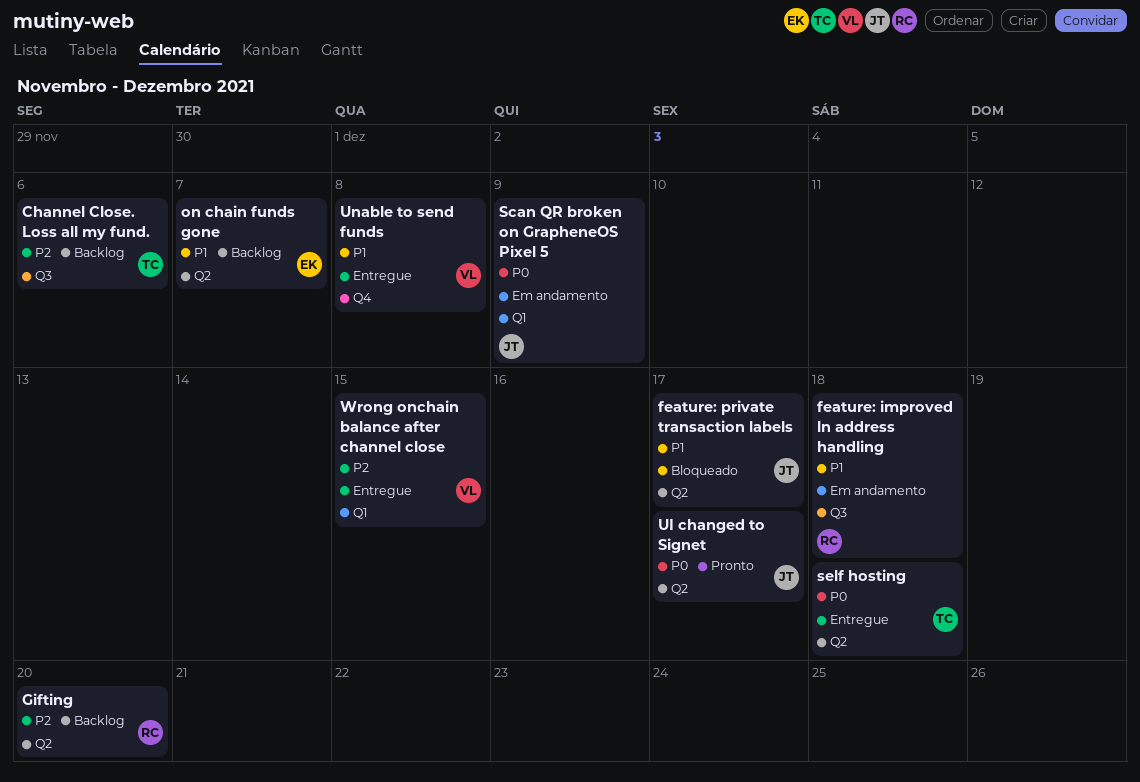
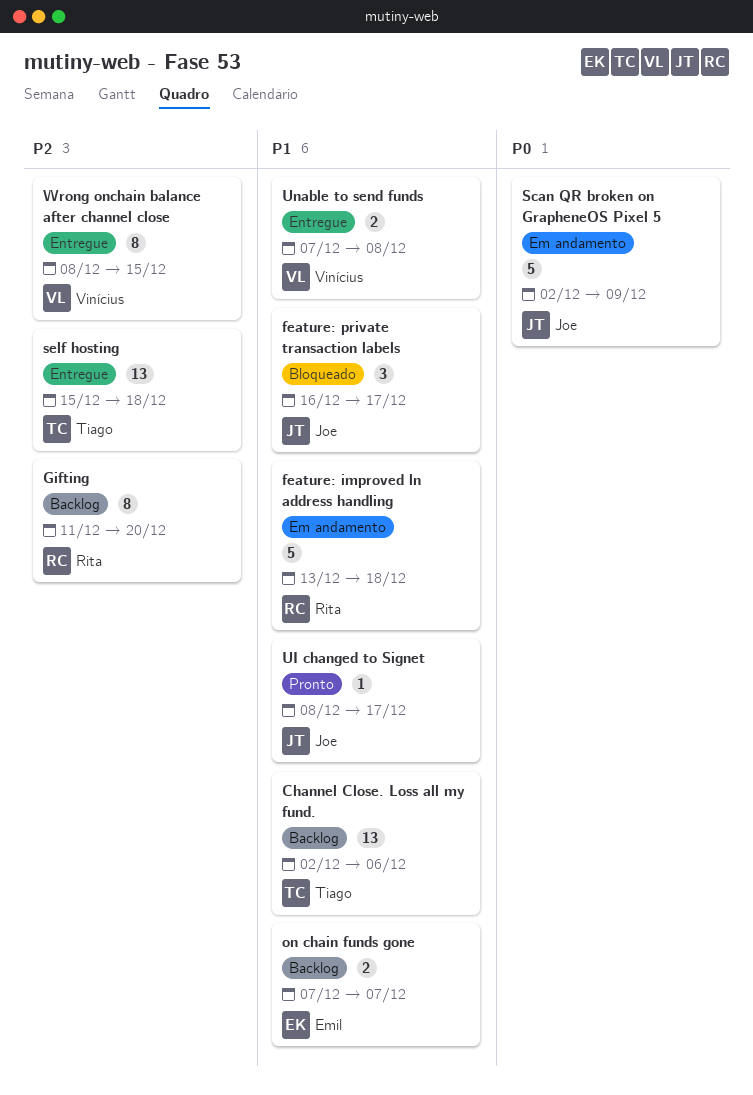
Channel Close. Loss all my fund., priority: P2 -> P1
self hosting, priority: P0 -> P2
UI changed to Signet, priority: P0 -> P1

